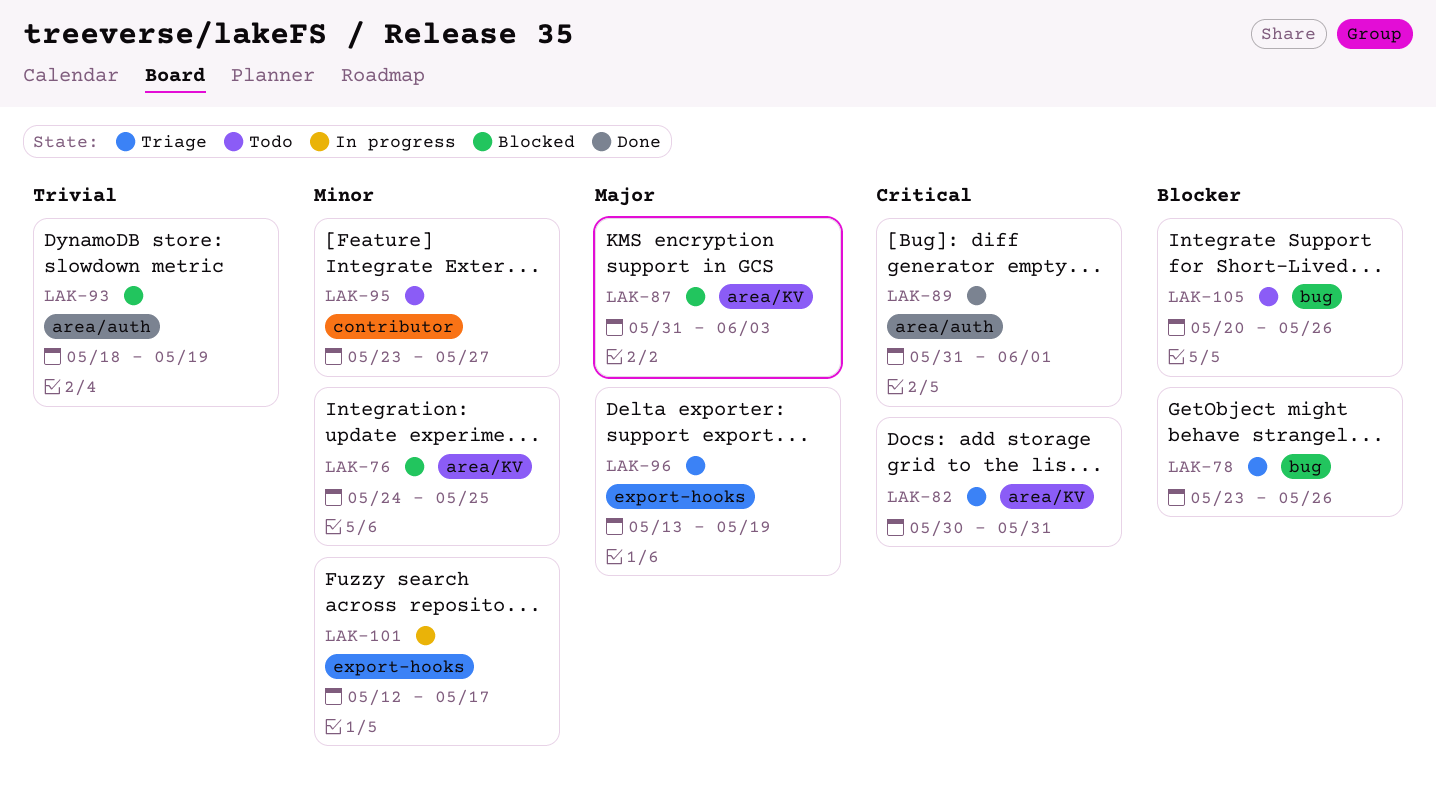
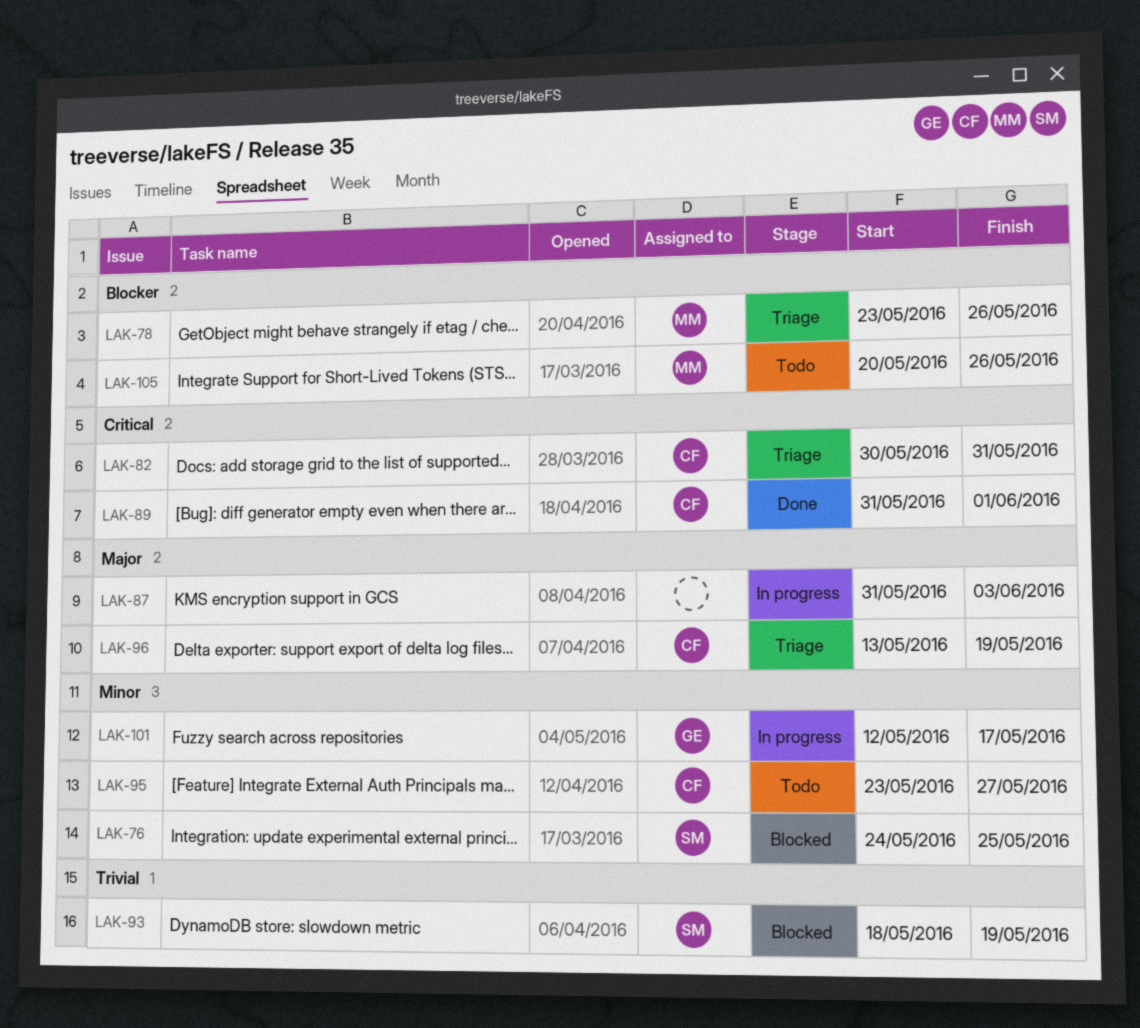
LAK-87, status: Blocked -> In progress

